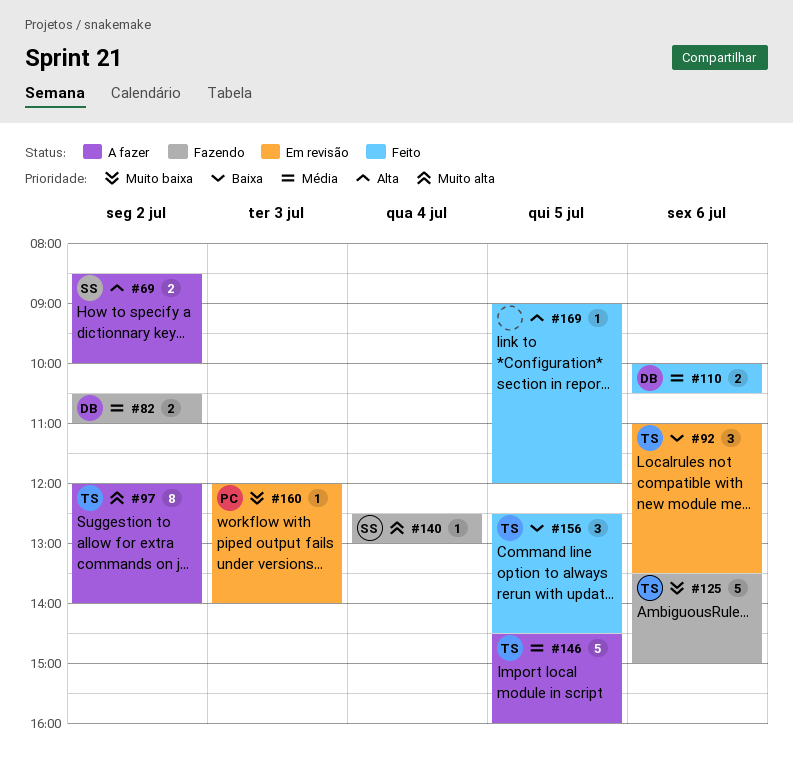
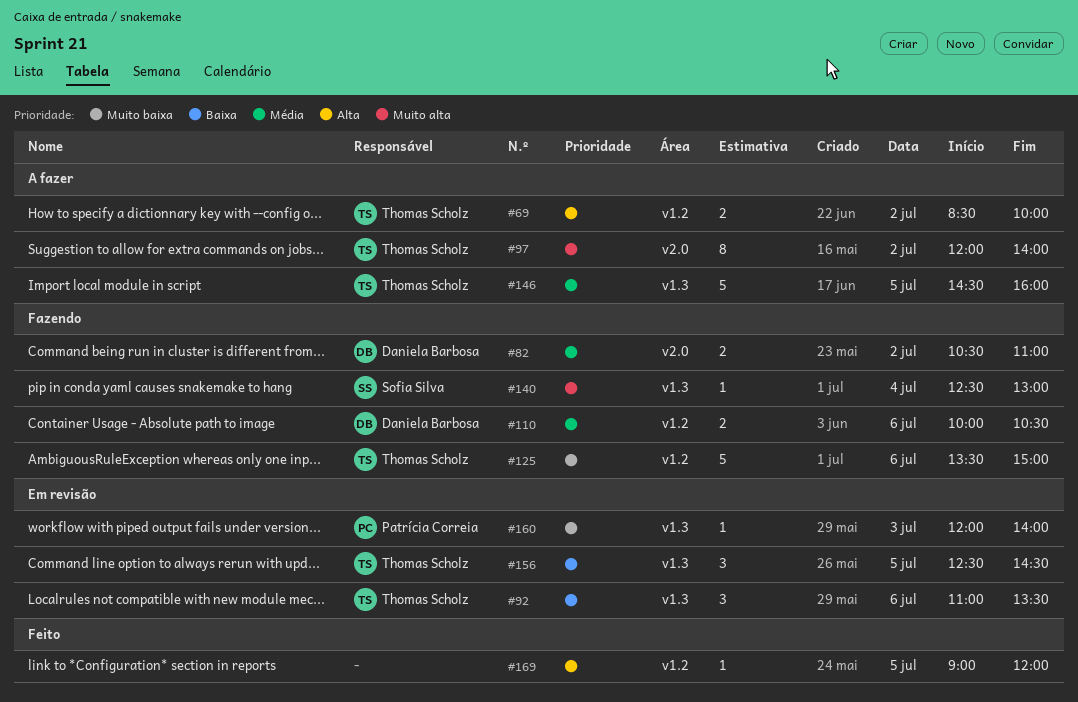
#69, owner: Sofia Silva -> Thomas Scholz
#110, status: Feito -> Fazendo
#156, status: Feito -> Em revisão

